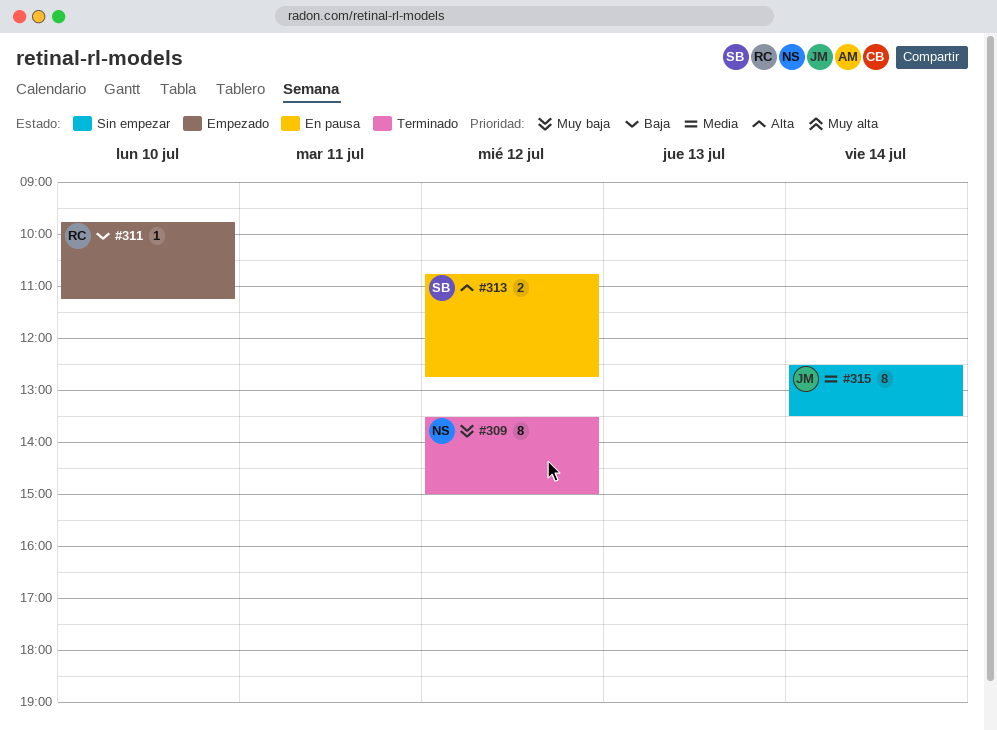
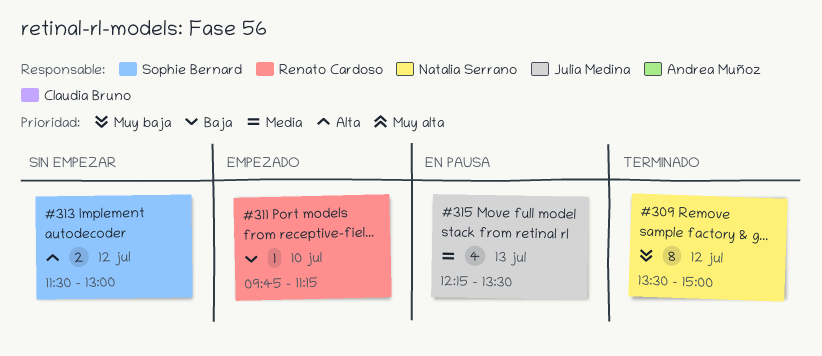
#313, status: En pausa -> Sin empezar
#313, begins: 10:45 -> 11:30
#313, ends: 12:45 -> 13:00
#315, status: Sin empezar -> En pausa
#315, estimate: 8 -> 4
#315, day: Jul 14 -> Jul 13
#315, begins: 12:30 -> 12:15

